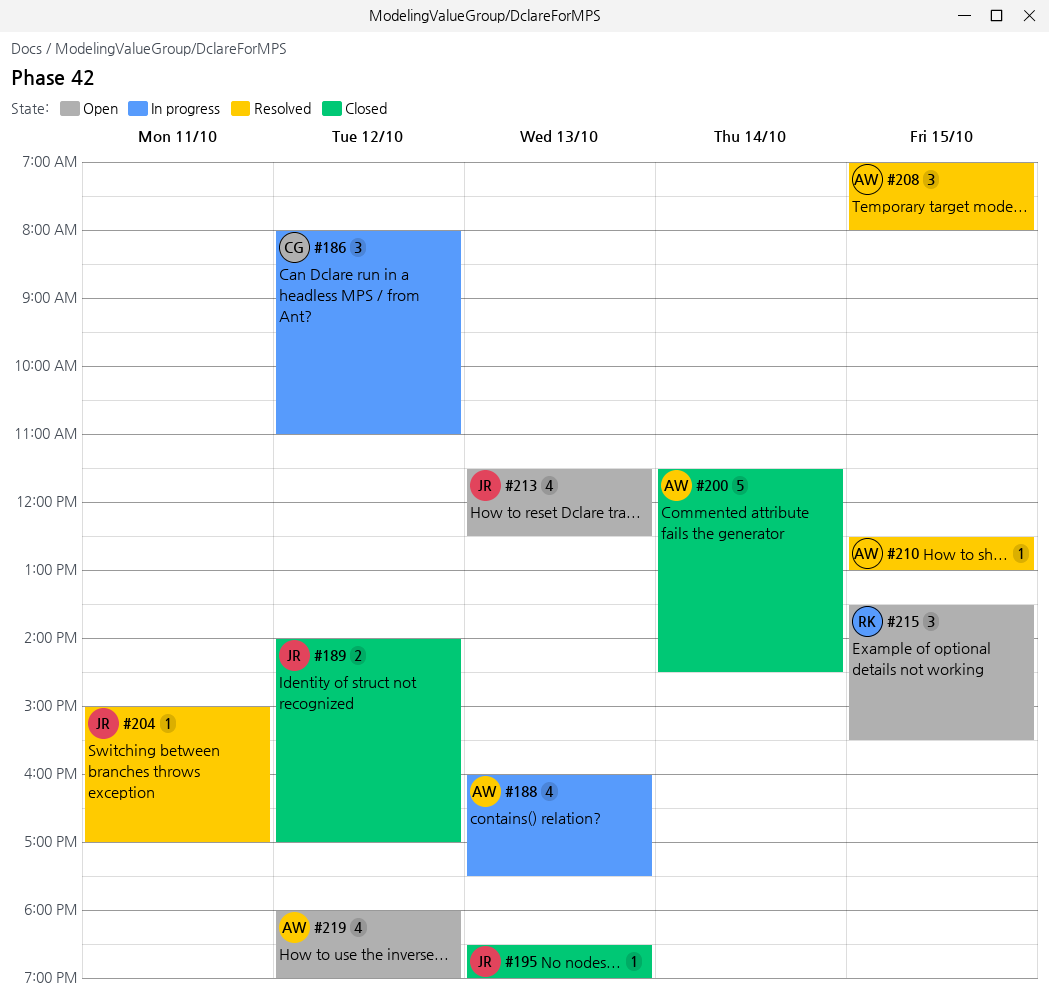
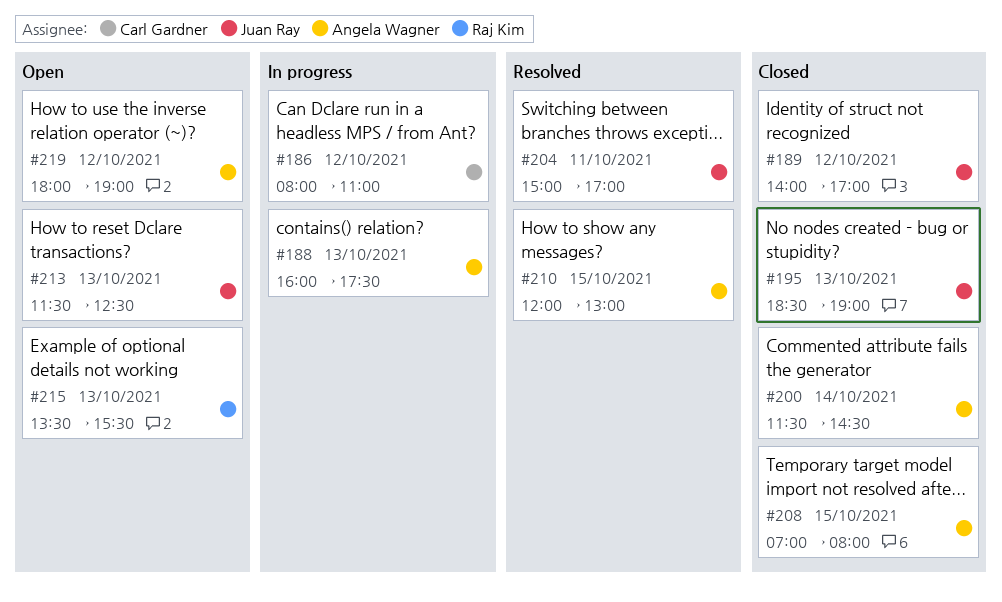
#208, status: Resolved -> Closed
#210, begins: 12:30 -> 12:00
#215, day: Oct 15 -> Oct 13

